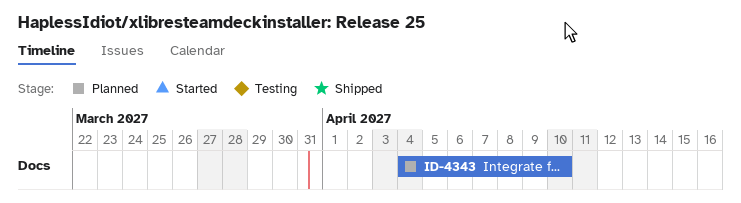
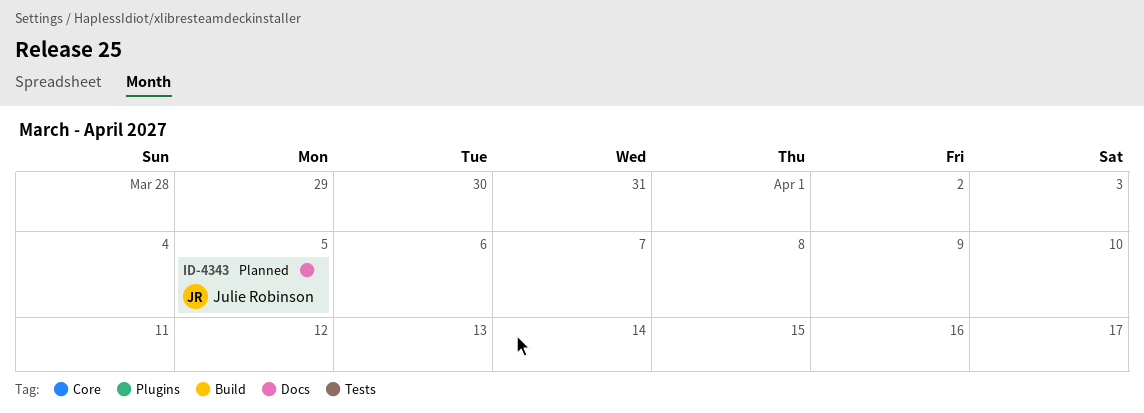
ID-4343, due: Apr 10 -> Apr 5

